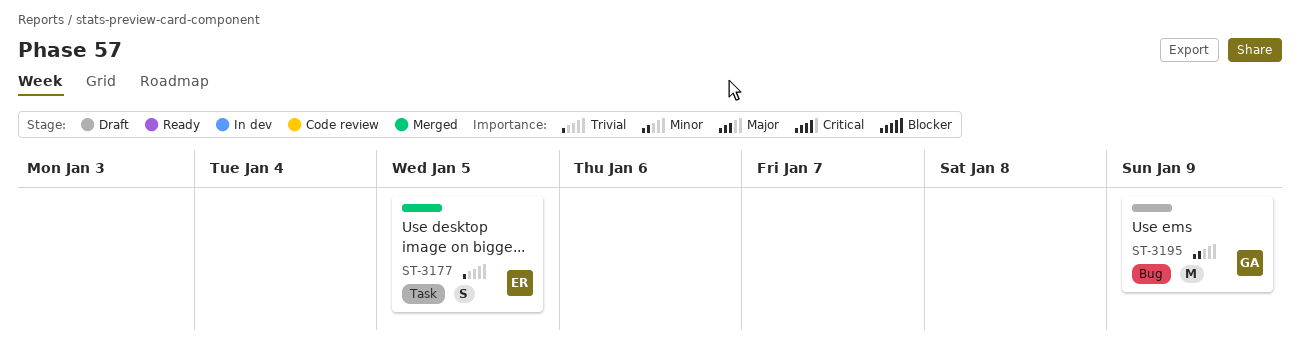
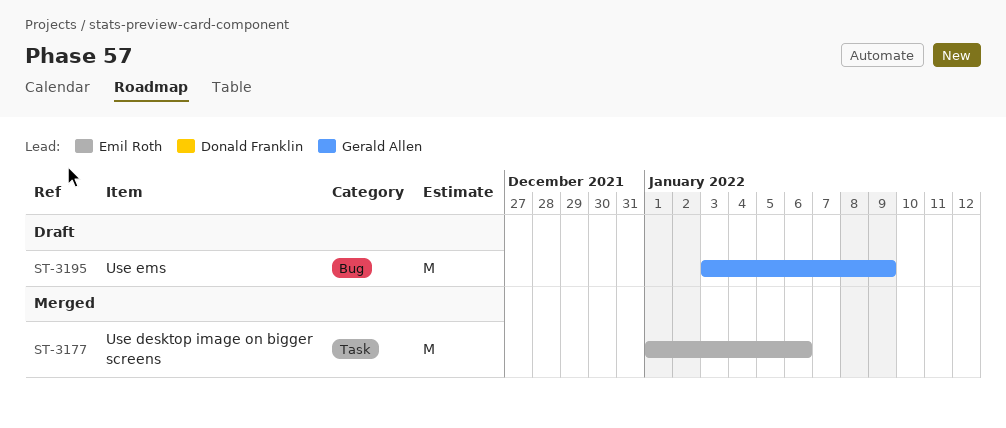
ST-3177, estimate: S -> M
ST-3177, due: Jan 5 -> Jan 6

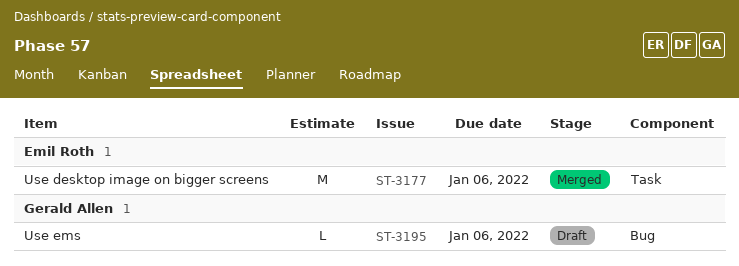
ST-3195, estimate: M -> L
ST-3195, due: Jan 9 -> Jan 6

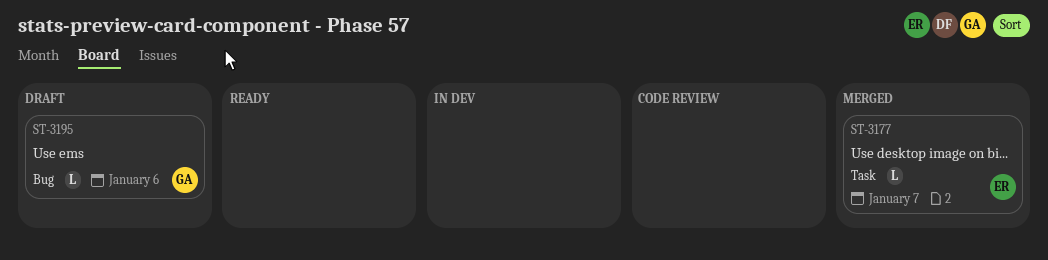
ST-3177, estimate: M -> L
ST-3177, due: Jan 6 -> Jan 7

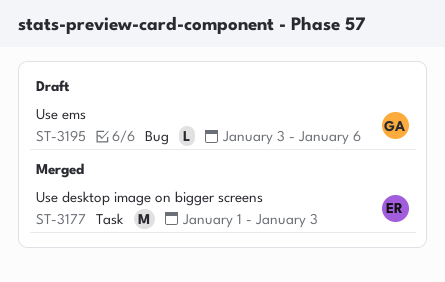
ST-3177, estimate: L -> M
ST-3177, due: Jan 7 -> Jan 3

